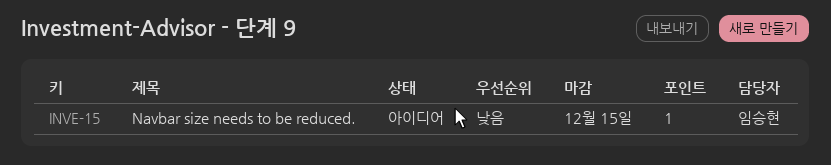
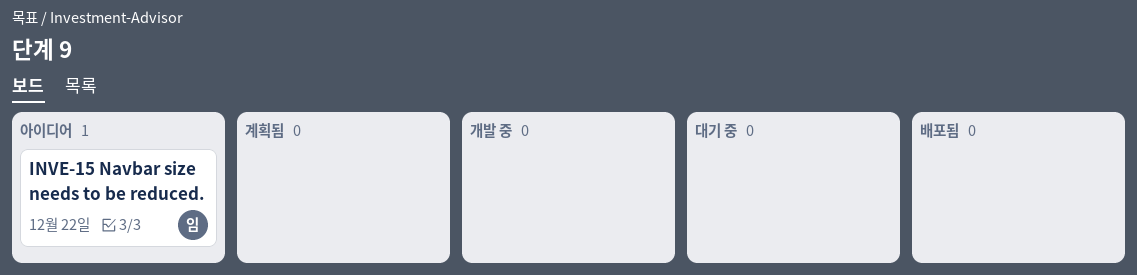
INVE-15, due: Dec 15 -> Dec 22

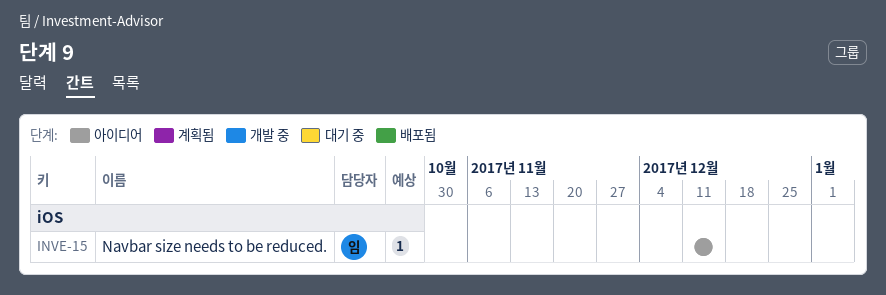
INVE-15, due: Dec 22 -> Dec 15

